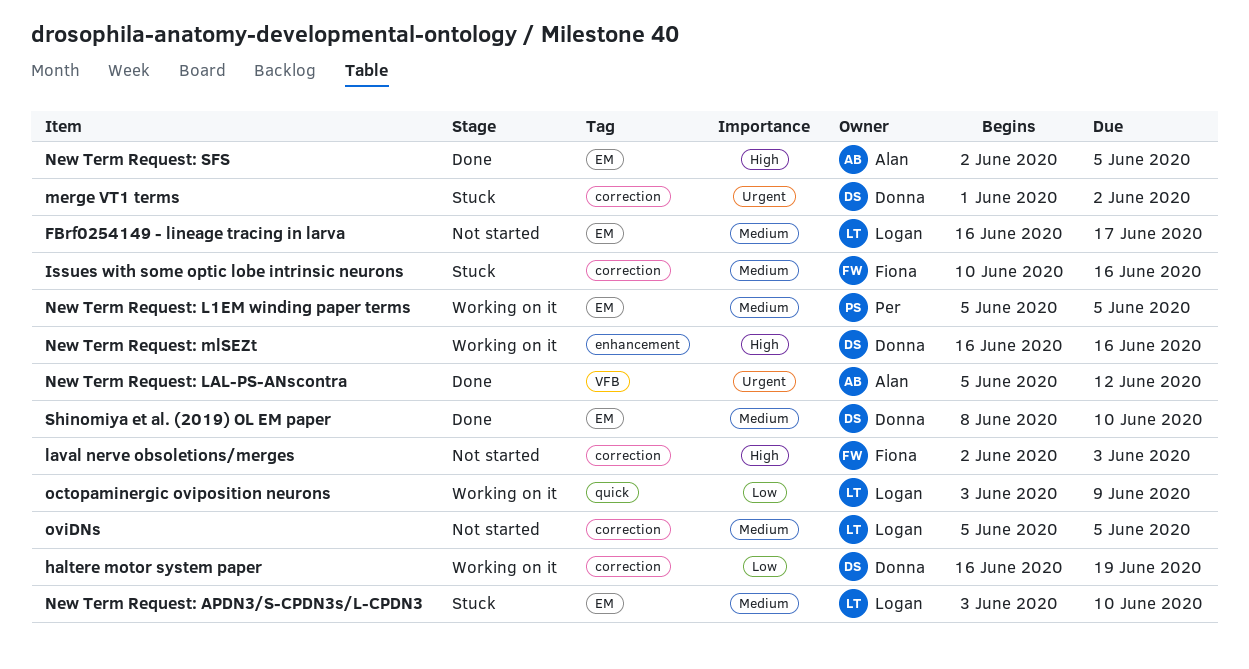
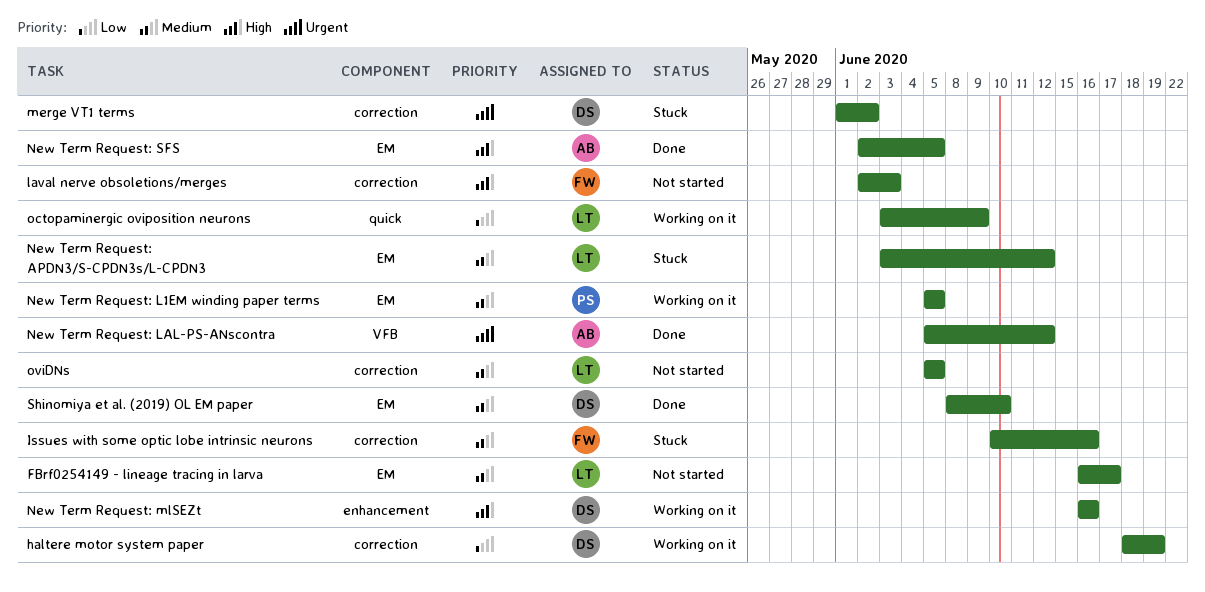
haltere motor system paper, start: Jun 16 -> Jun 18
New Term Request: APDN3/S-CPDN3s/L-CPDN3, due: Jun 10 -> Jun 12

